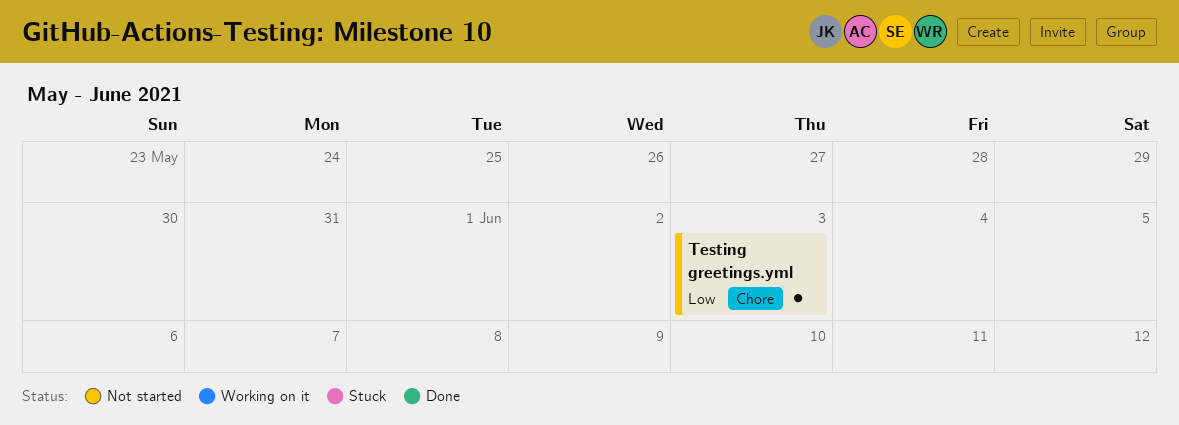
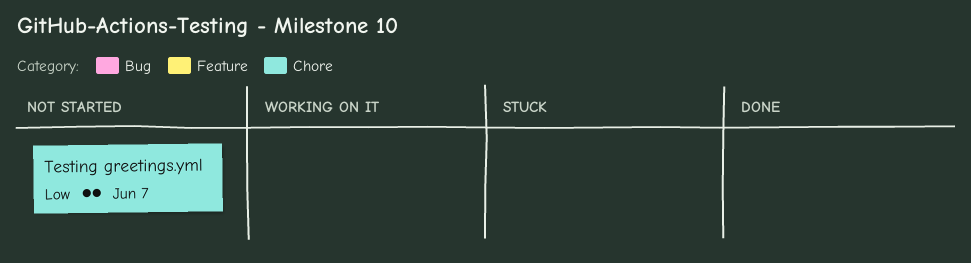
Testing greetings.yml, estimate: 1 -> 2
Testing greetings.yml, due: Jun 3 -> Jun 7

